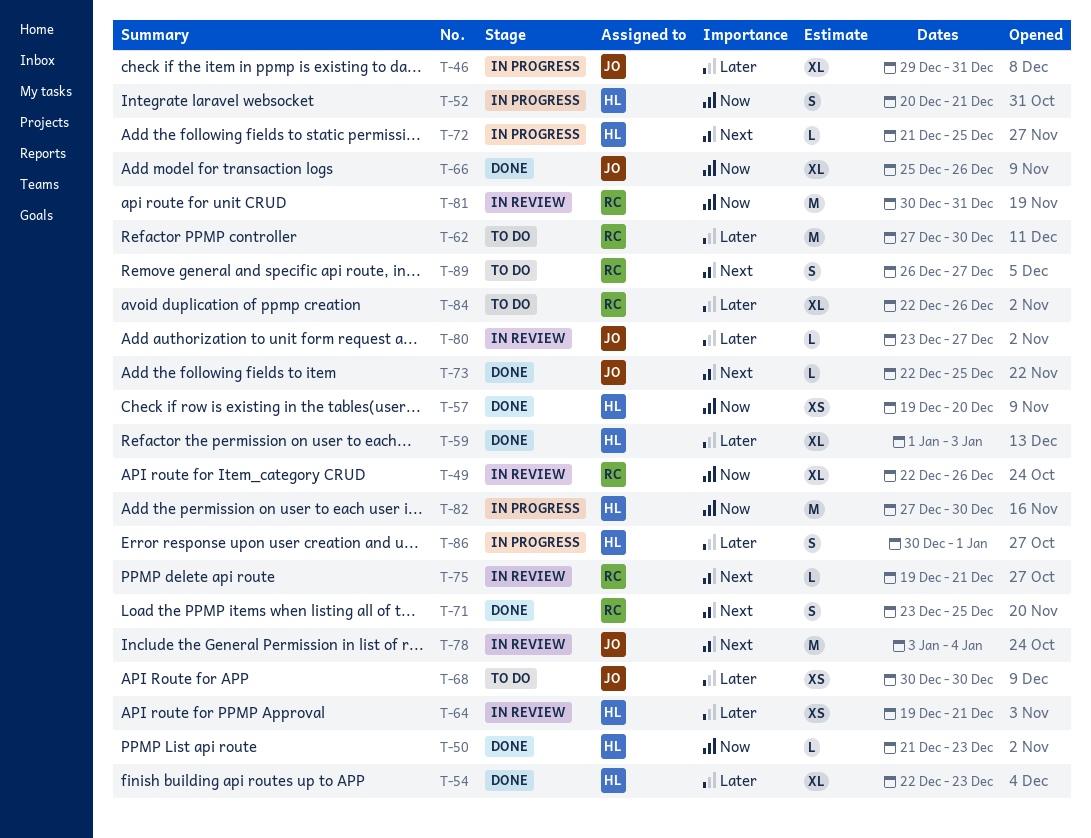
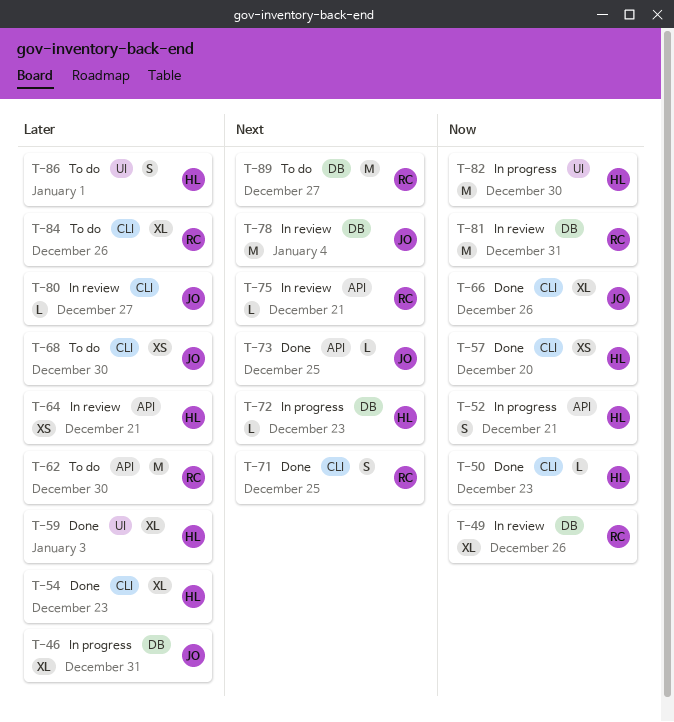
T-72, due: Dec 25 -> Dec 23
T-86, status: In progress -> To do
T-89, estimate: S -> M

